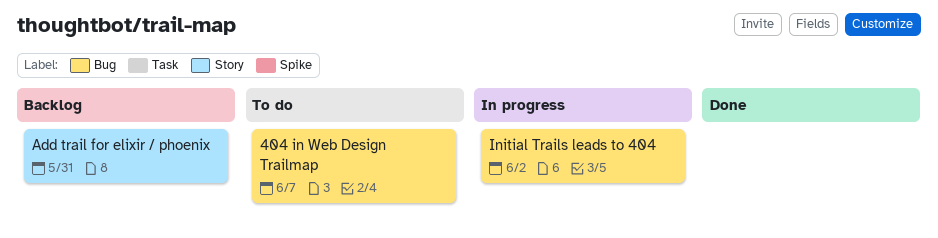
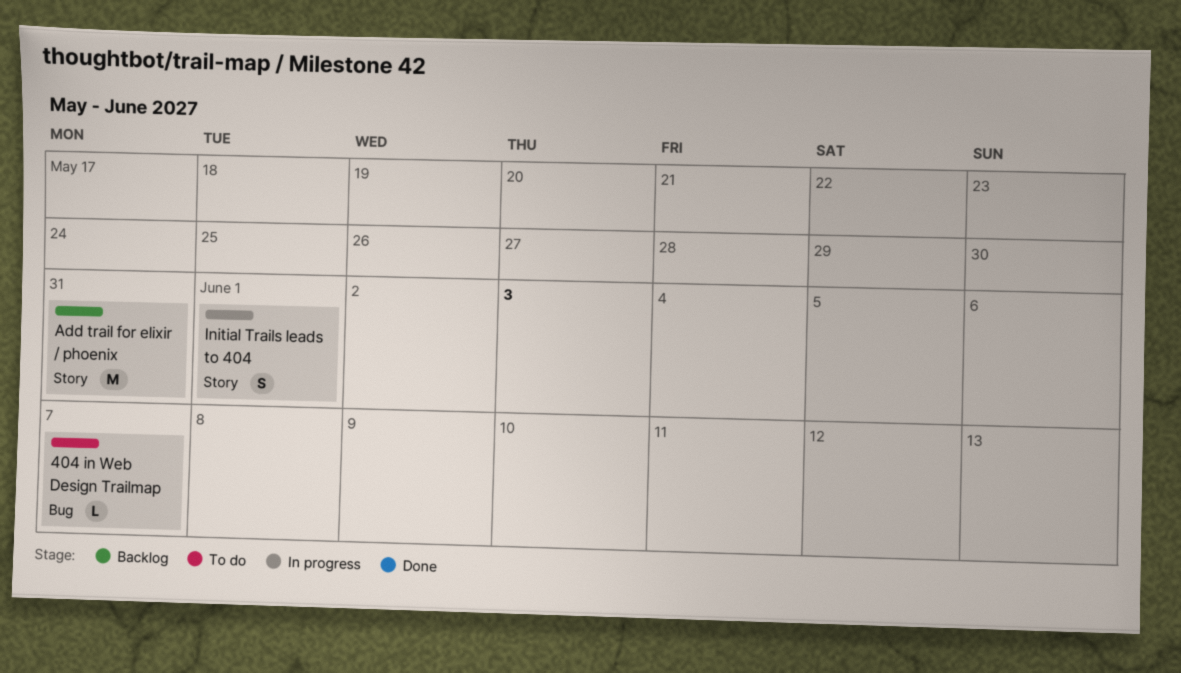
Initial Trails leads to 404, label: Bug -> Story
Initial Trails leads to 404, due: Jun 2 -> Jun 1

